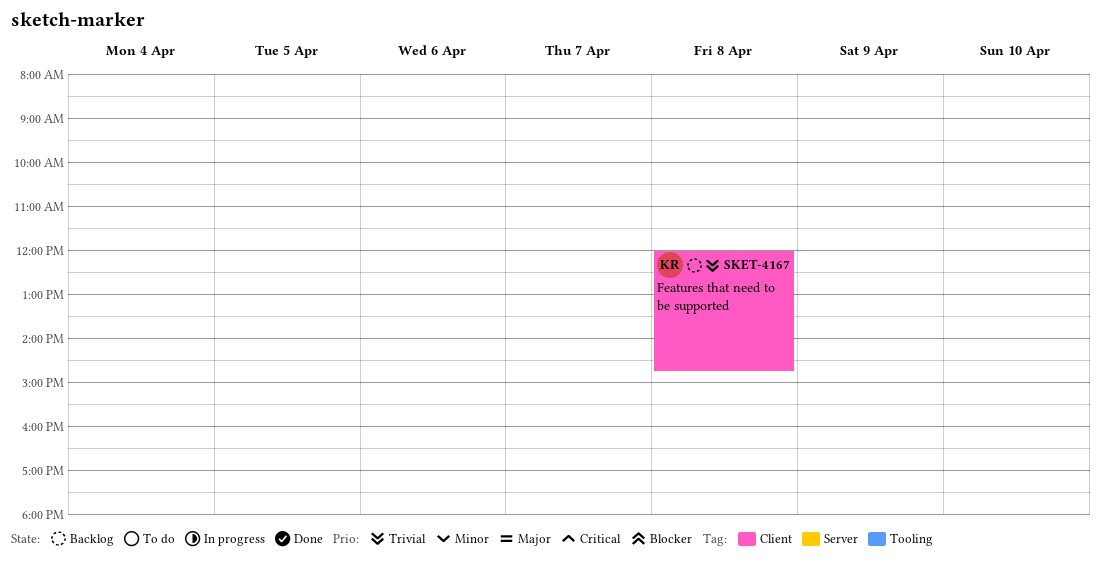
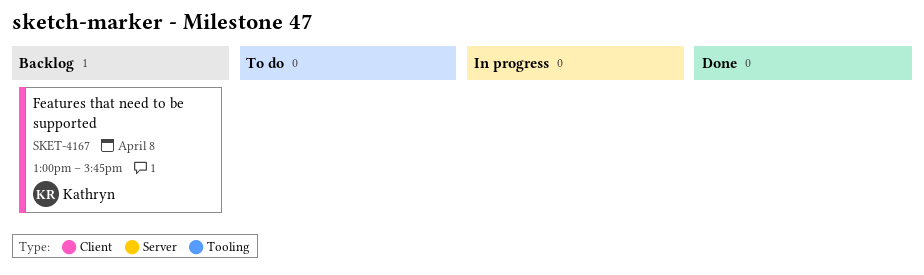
SKET-4167, begins: 12:00 -> 13:00
SKET-4167, ends: 14:45 -> 15:45

